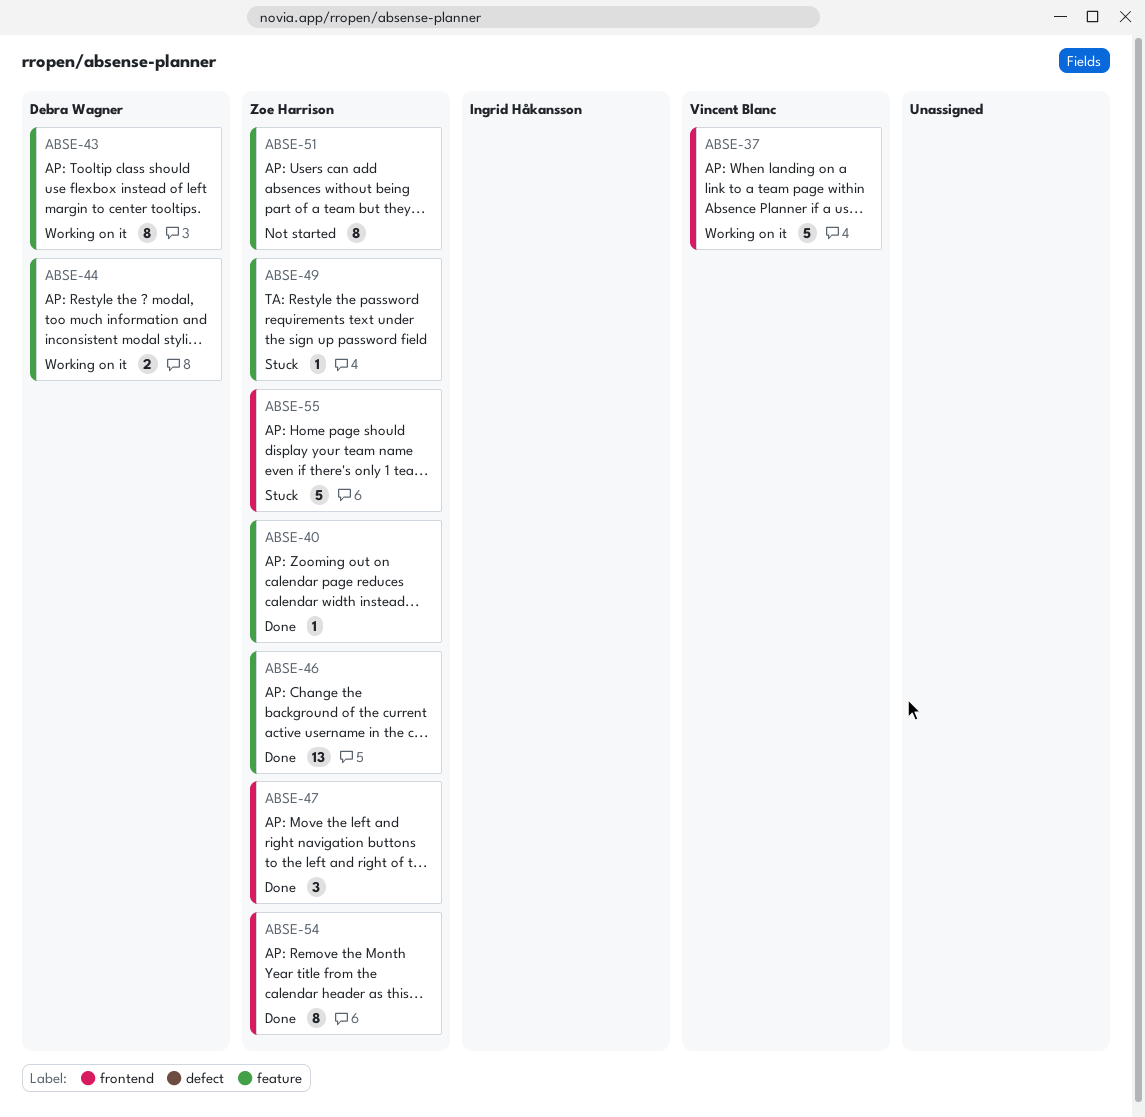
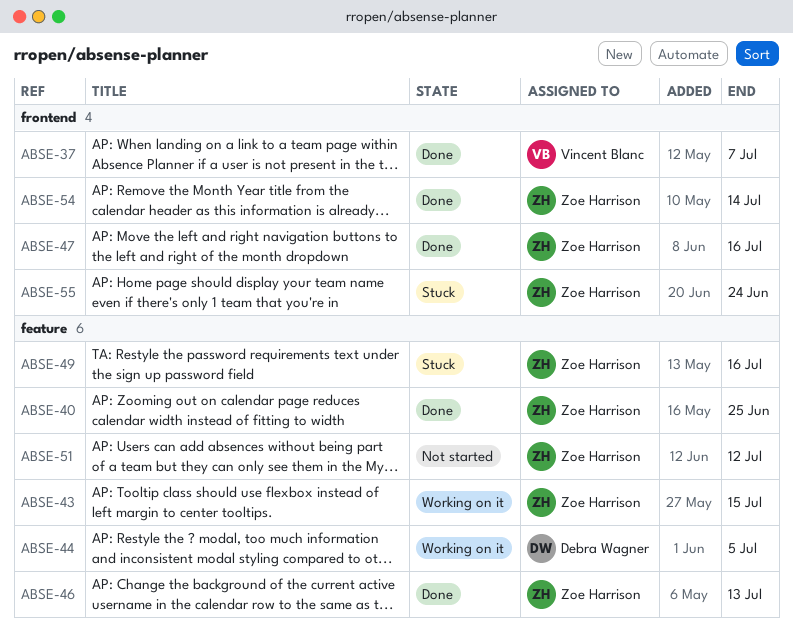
ABSE-37, status: Working on it -> Done
ABSE-43, owner: Debra Wagner -> Zoe Harrison

